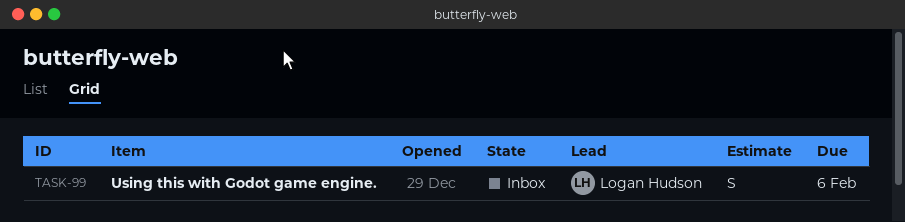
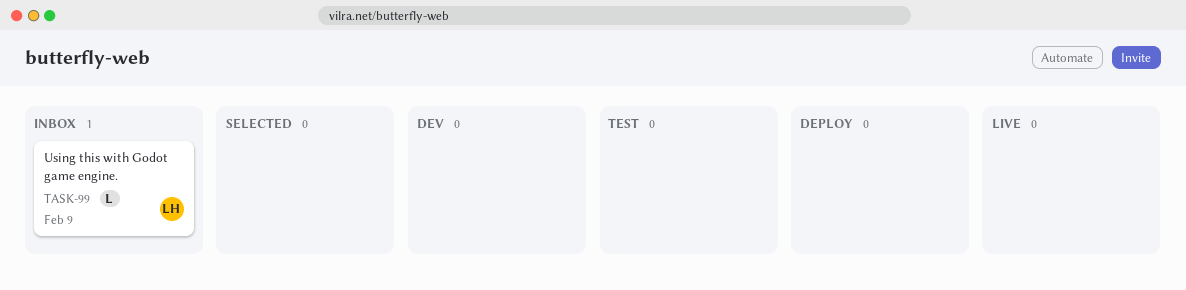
TASK-99, estimate: S -> L
TASK-99, due: Feb 6 -> Feb 9

